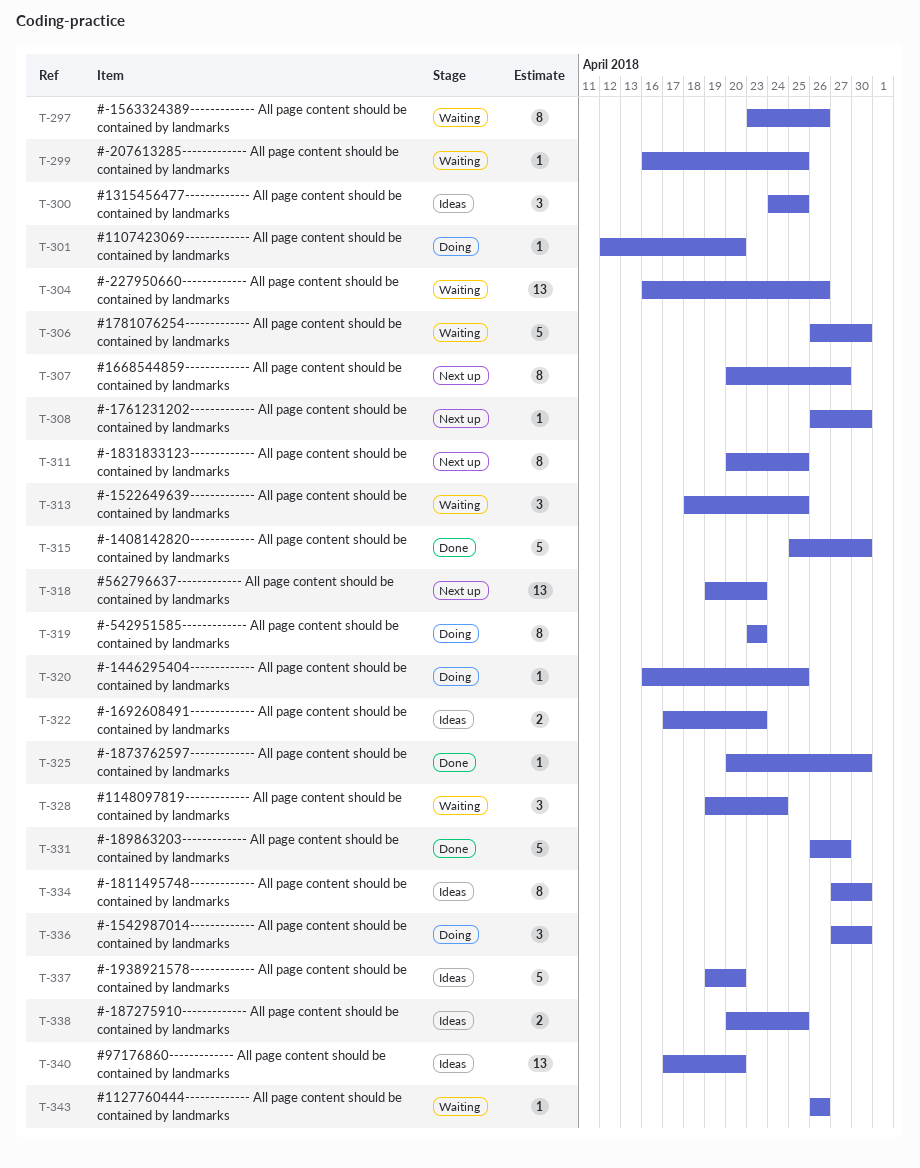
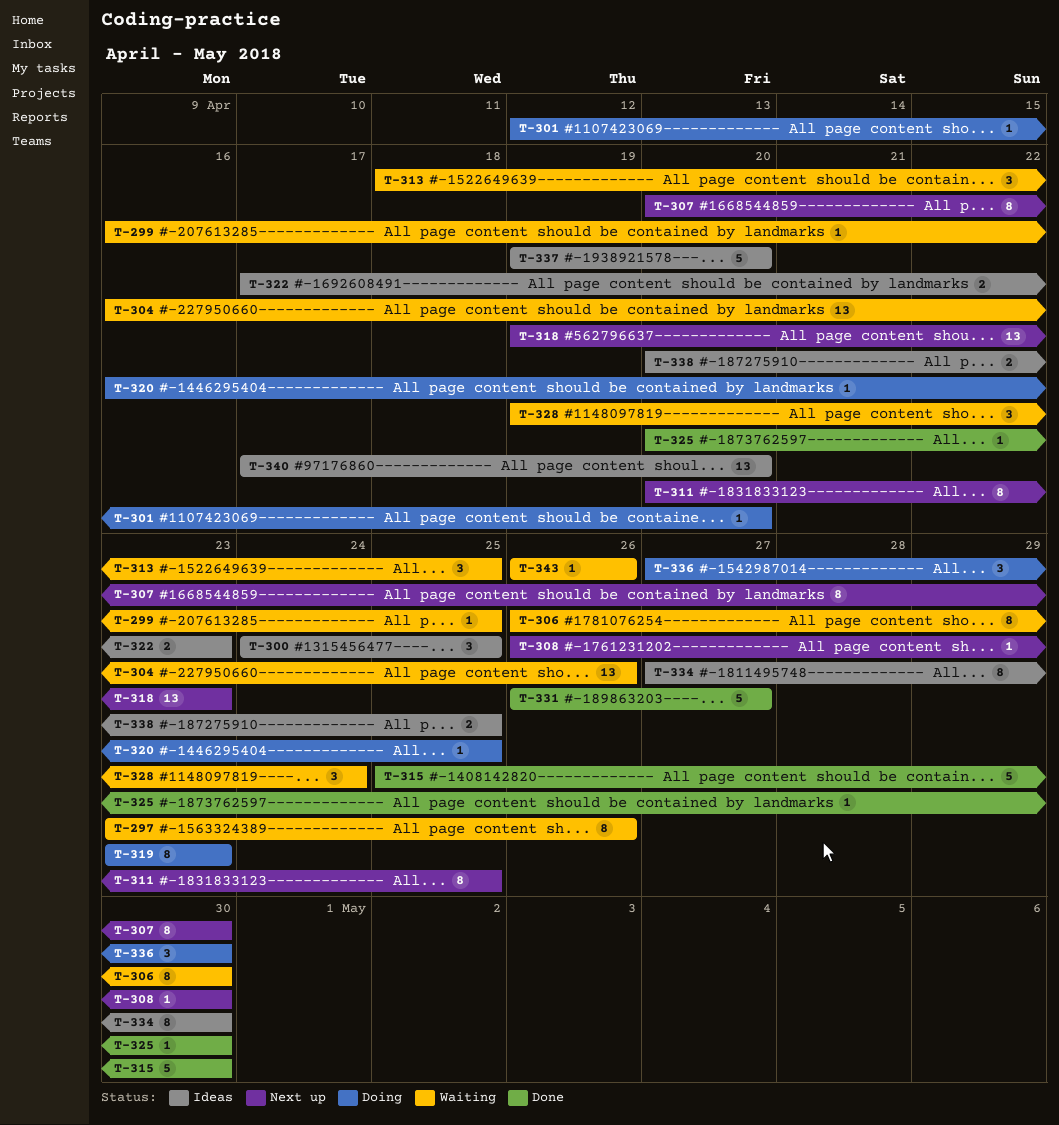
T-306, estimate: 5 -> 8
T-307, due: Apr 27 -> Apr 30

